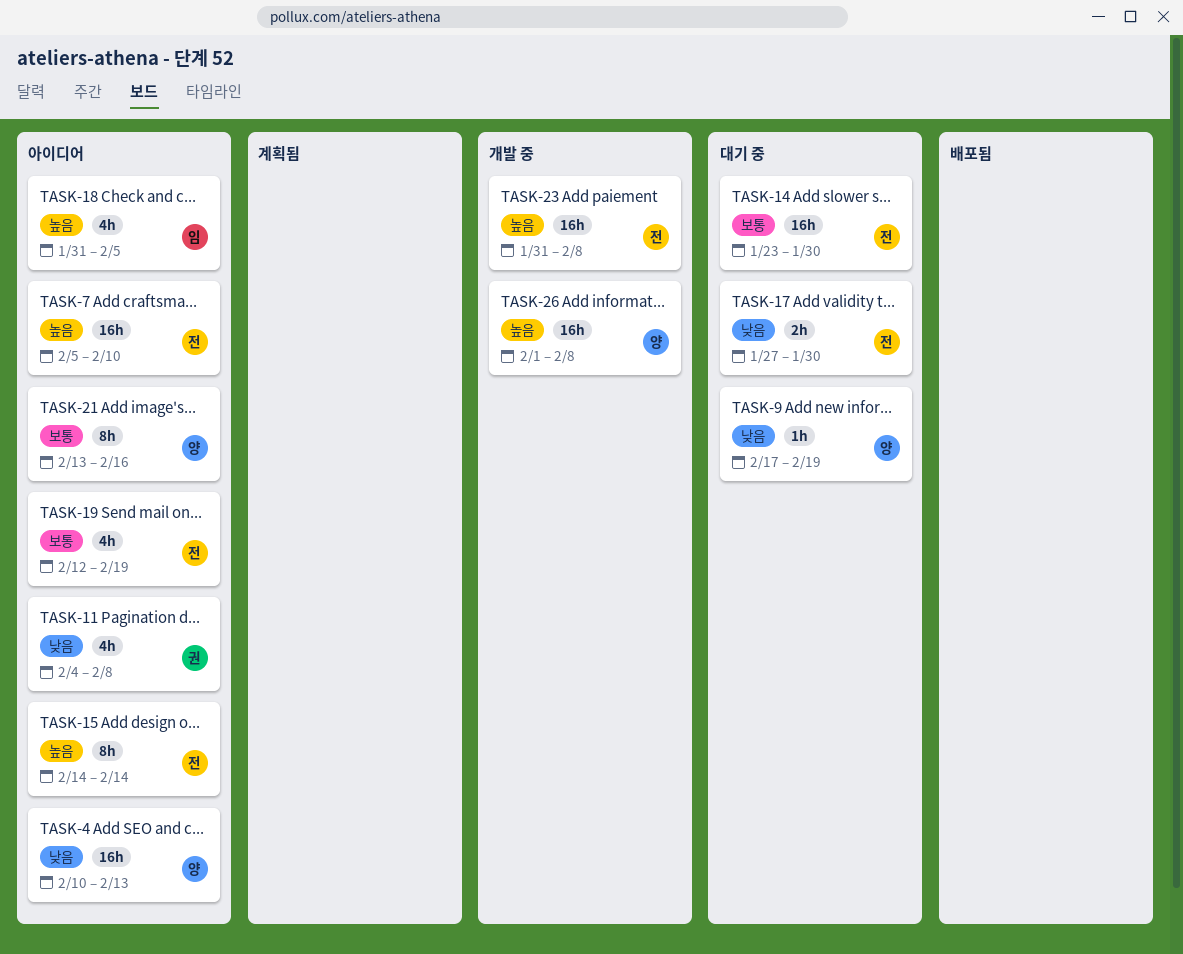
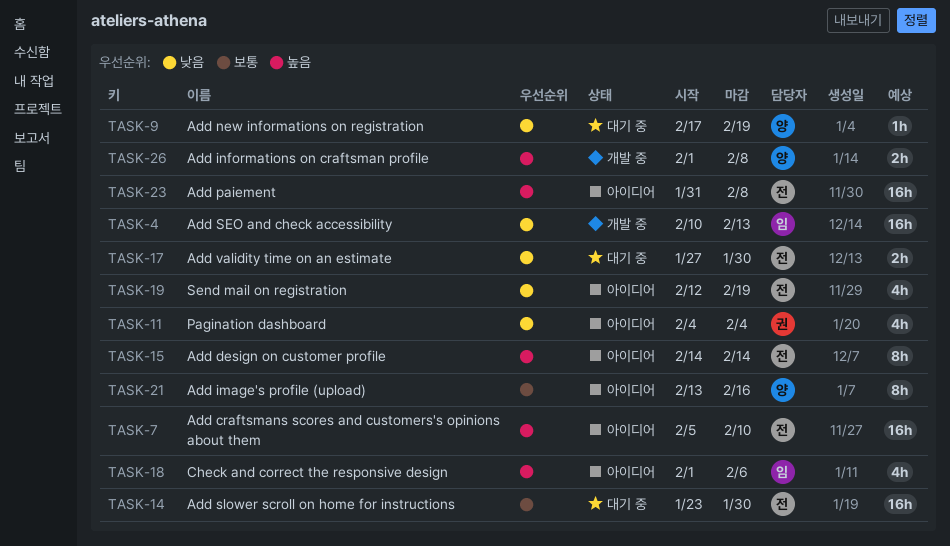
TASK-4, status: 아이디어 -> 개발 중
TASK-4, owner: 양 -> 임
TASK-11, due: Feb 8 -> Feb 4
TASK-18, start: Jan 31 -> Feb 1
TASK-18, due: Feb 5 -> Feb 6
TASK-19, priority: 보통 -> 낮음
TASK-23, status: 개발 중 -> 아이디어
TASK-26, estimate: 16h -> 2h

